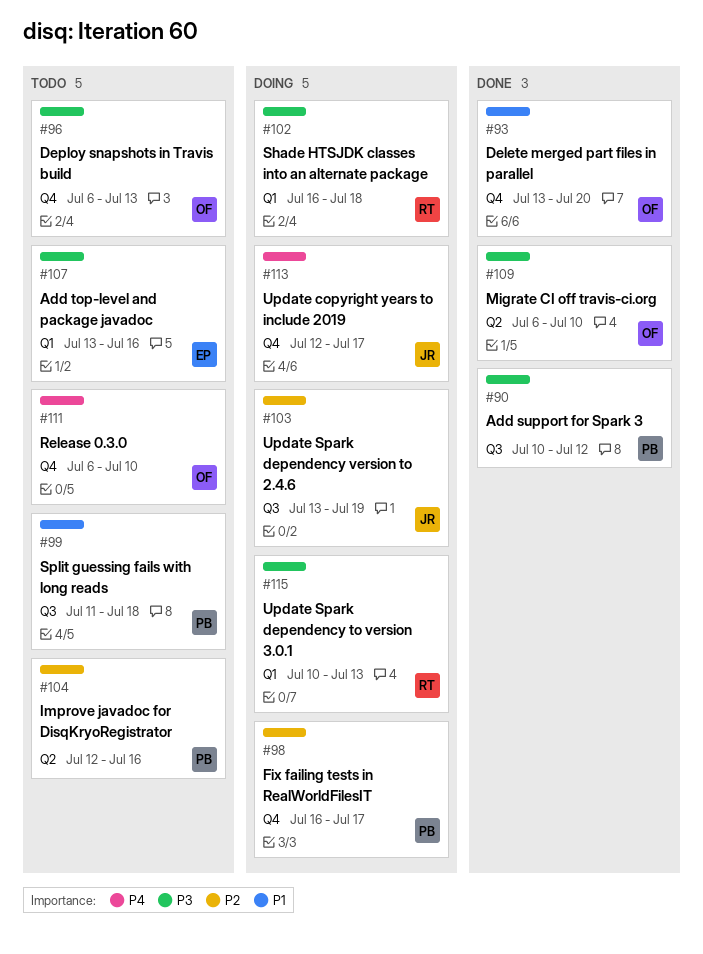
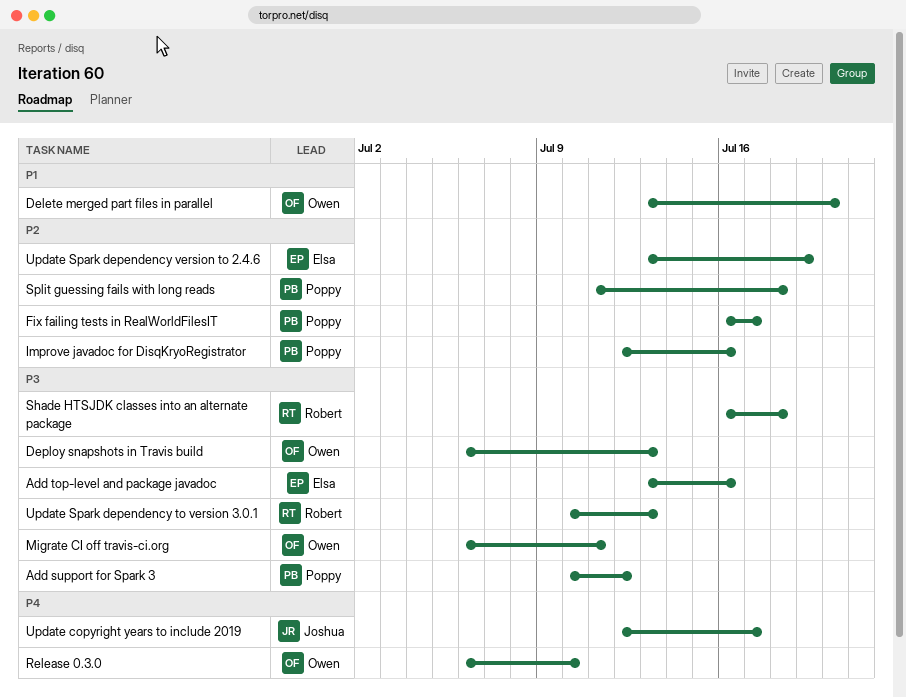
Migrate CI off travis-ci.org, due: Jul 10 -> Jul 11
Split guessing fails with long reads, priority: P1 -> P2
Update Spark dependency version to 2.4.6, owner: Joshua -> Elsa

